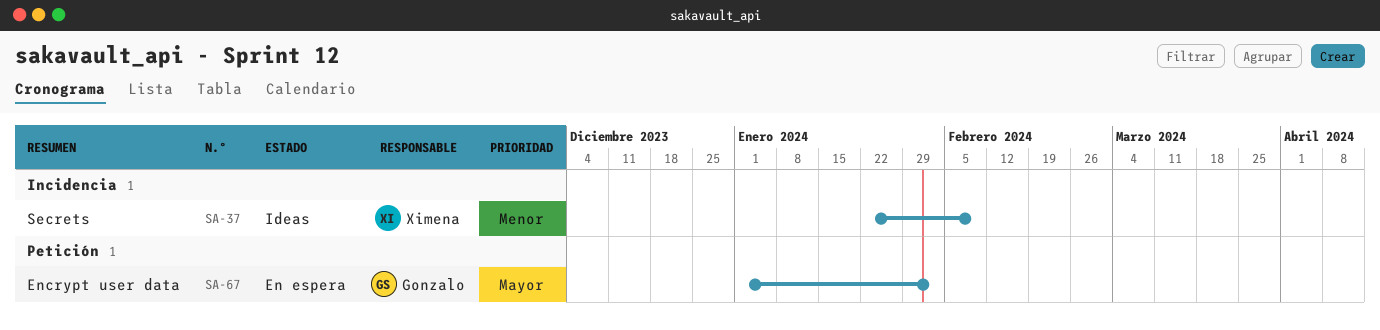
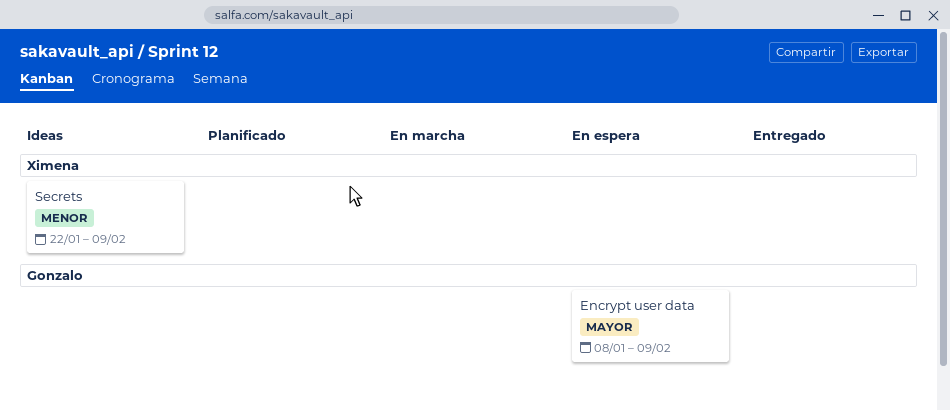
Encrypt user data, start: Jan 1 -> Jan 8
Encrypt user data, due: Feb 2 -> Feb 9

